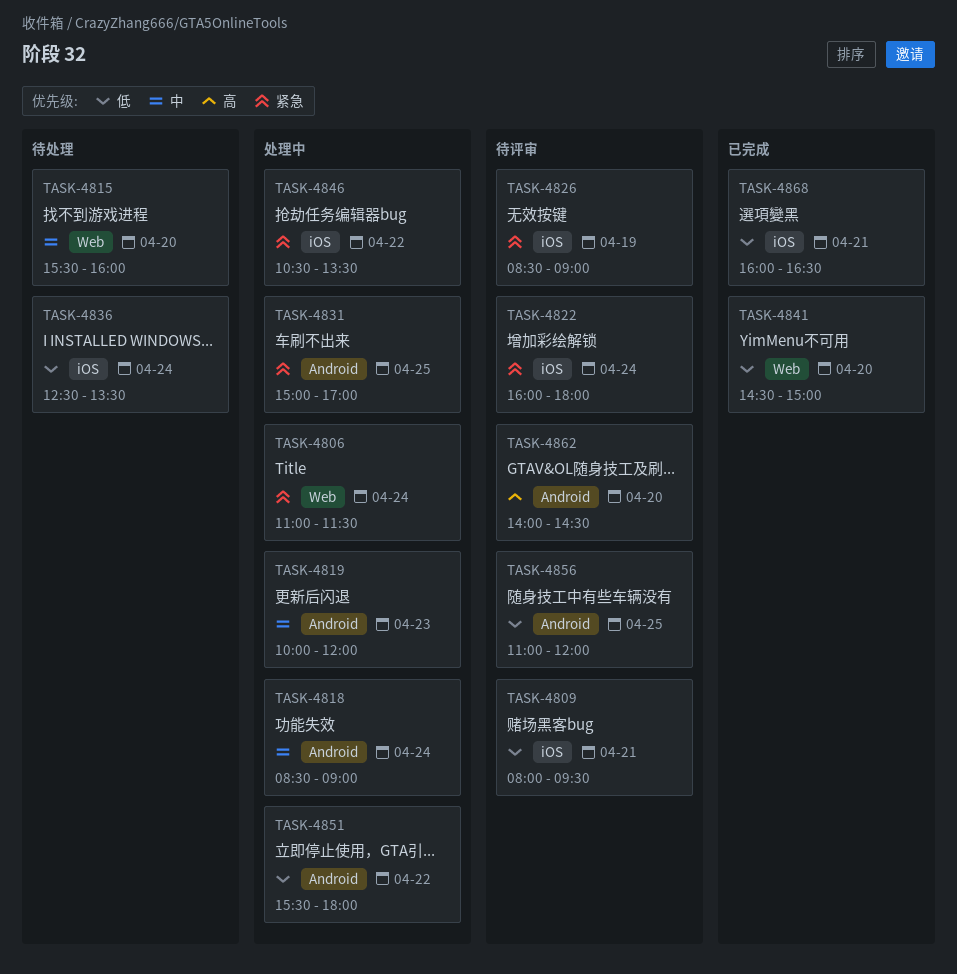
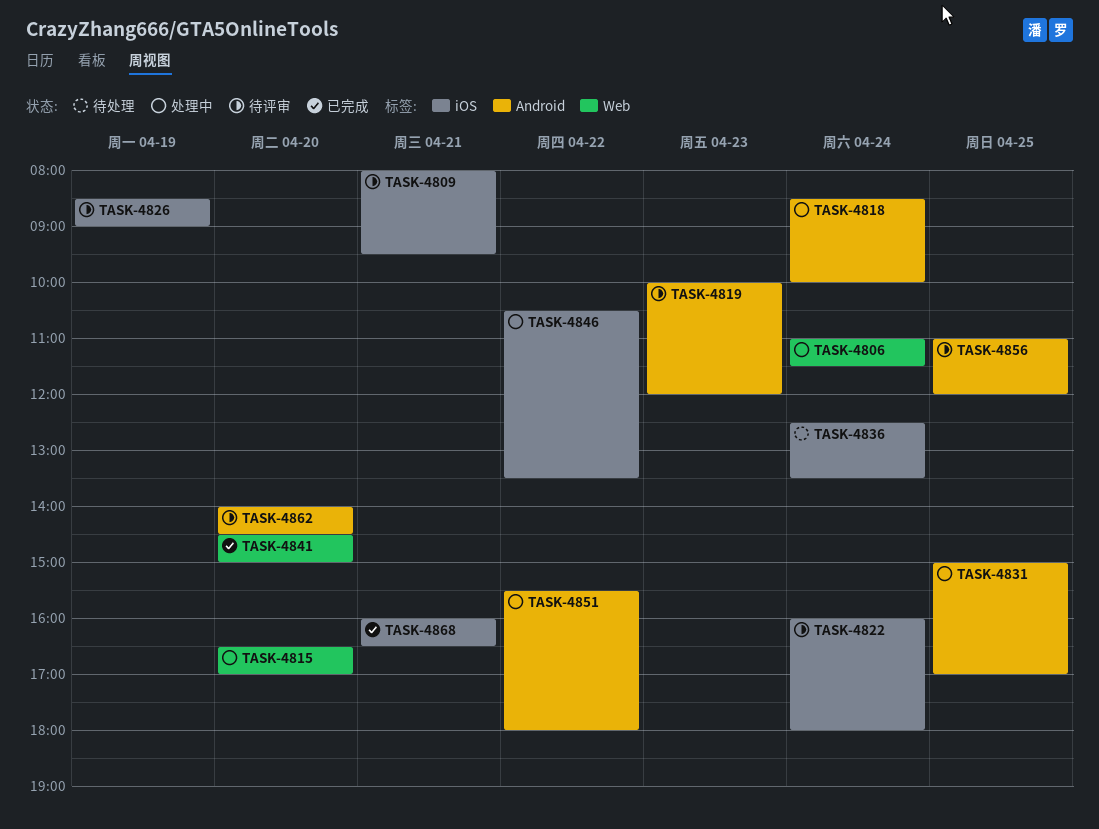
TASK-4815, status: 待处理 -> 处理中
TASK-4815, begins: 15:30 -> 16:30
TASK-4815, ends: 16:00 -> 17:00
TASK-4818, ends: 09:00 -> 10:00
TASK-4819, status: 处理中 -> 待评审

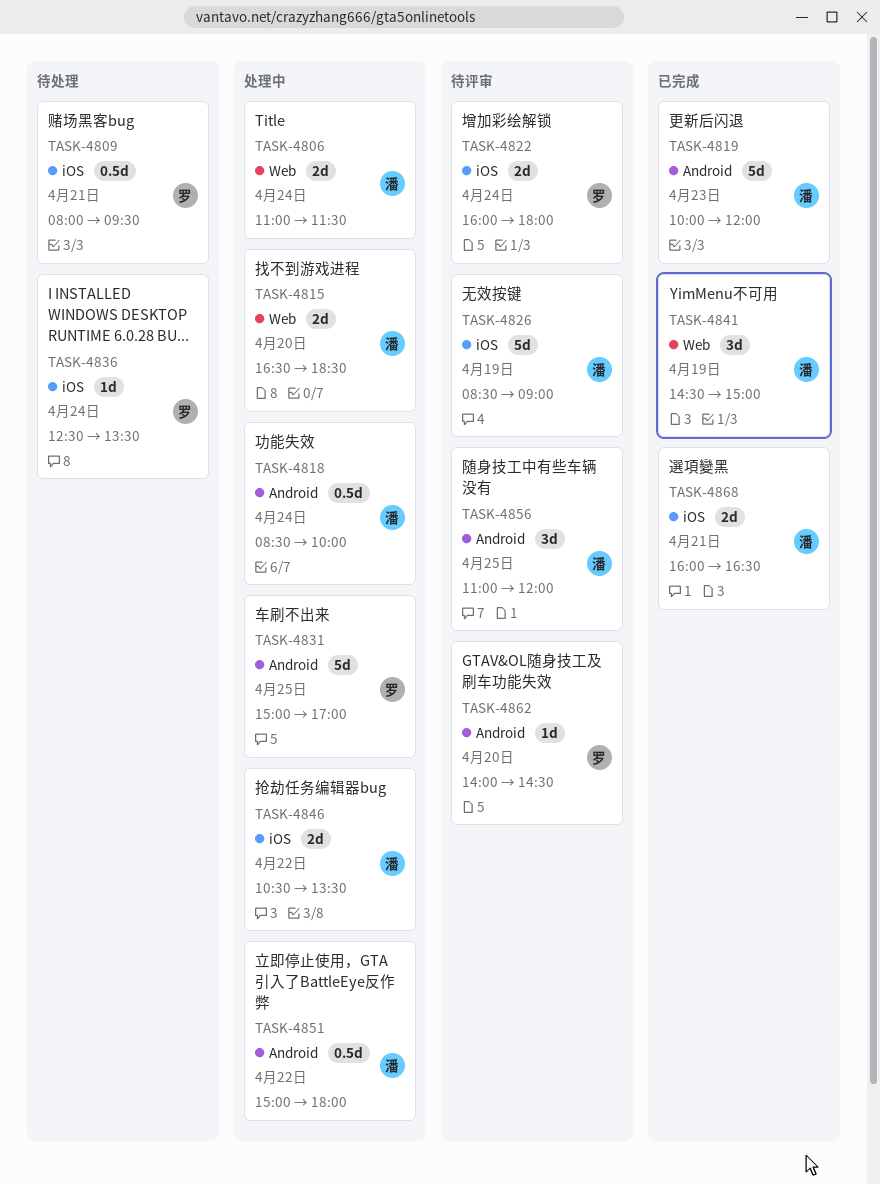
TASK-4809, status: 待评审 -> 待处理
TASK-4815, ends: 17:00 -> 18:30
TASK-4819, status: 待评审 -> 已完成
TASK-4841, day: Apr 20 -> Apr 19
TASK-4851, begins: 15:30 -> 15:00

